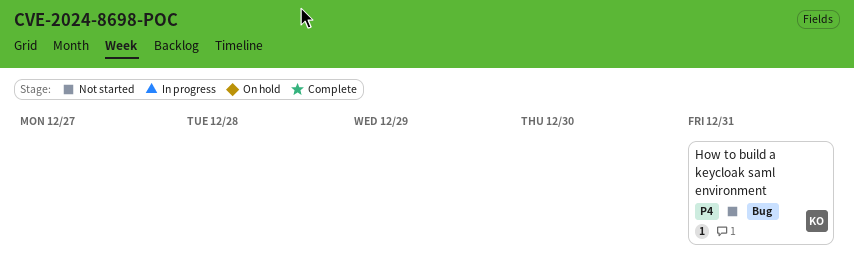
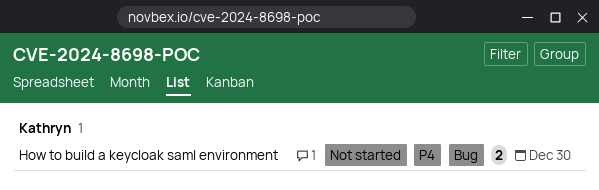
How to build a keycloak saml environment, estimate: 1 -> 2
How to build a keycloak saml environment, due: Dec 31 -> Dec 30

